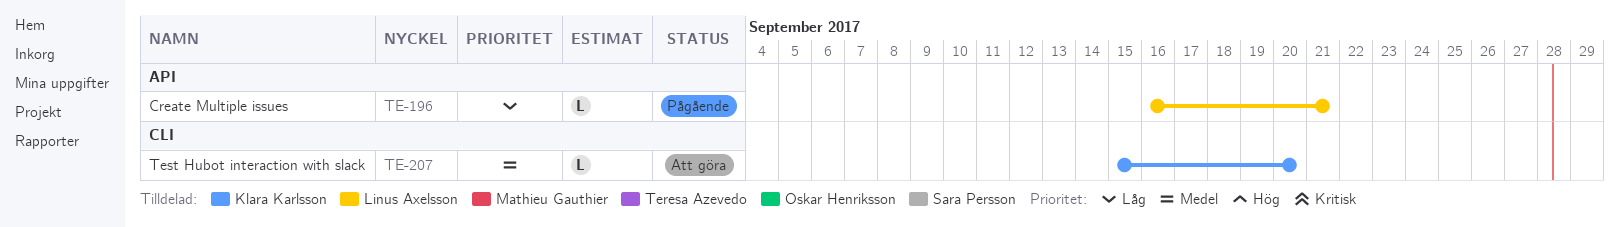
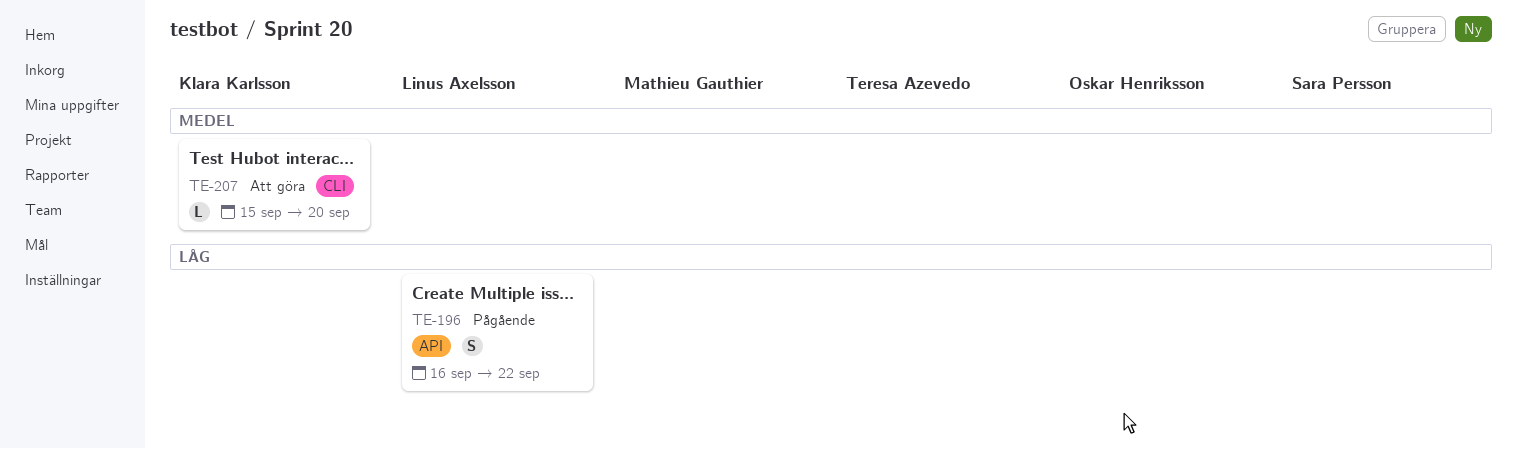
TE-196, estimate: L -> S
TE-196, due: Sep 21 -> Sep 22

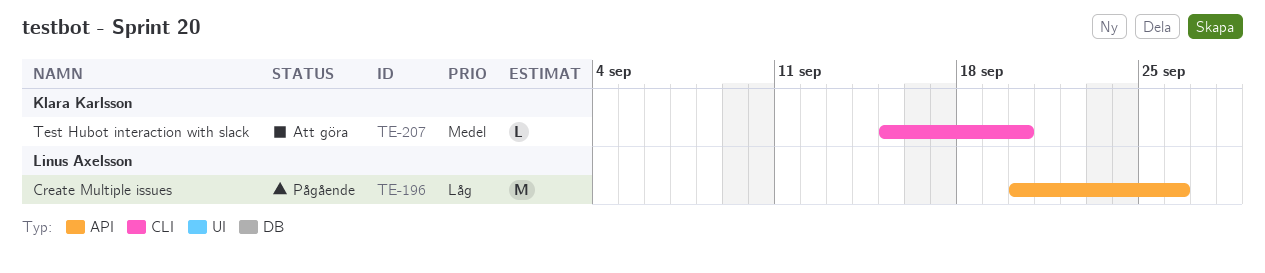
TE-196, estimate: S -> M
TE-196, start: Sep 16 -> Sep 20
TE-196, due: Sep 22 -> Sep 26

